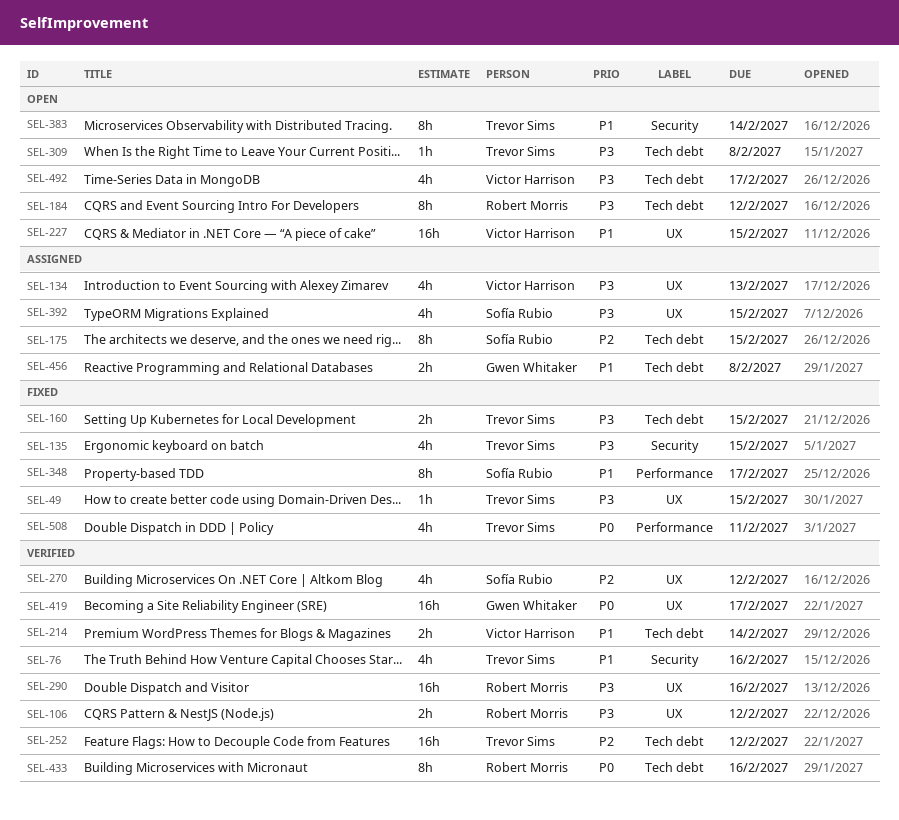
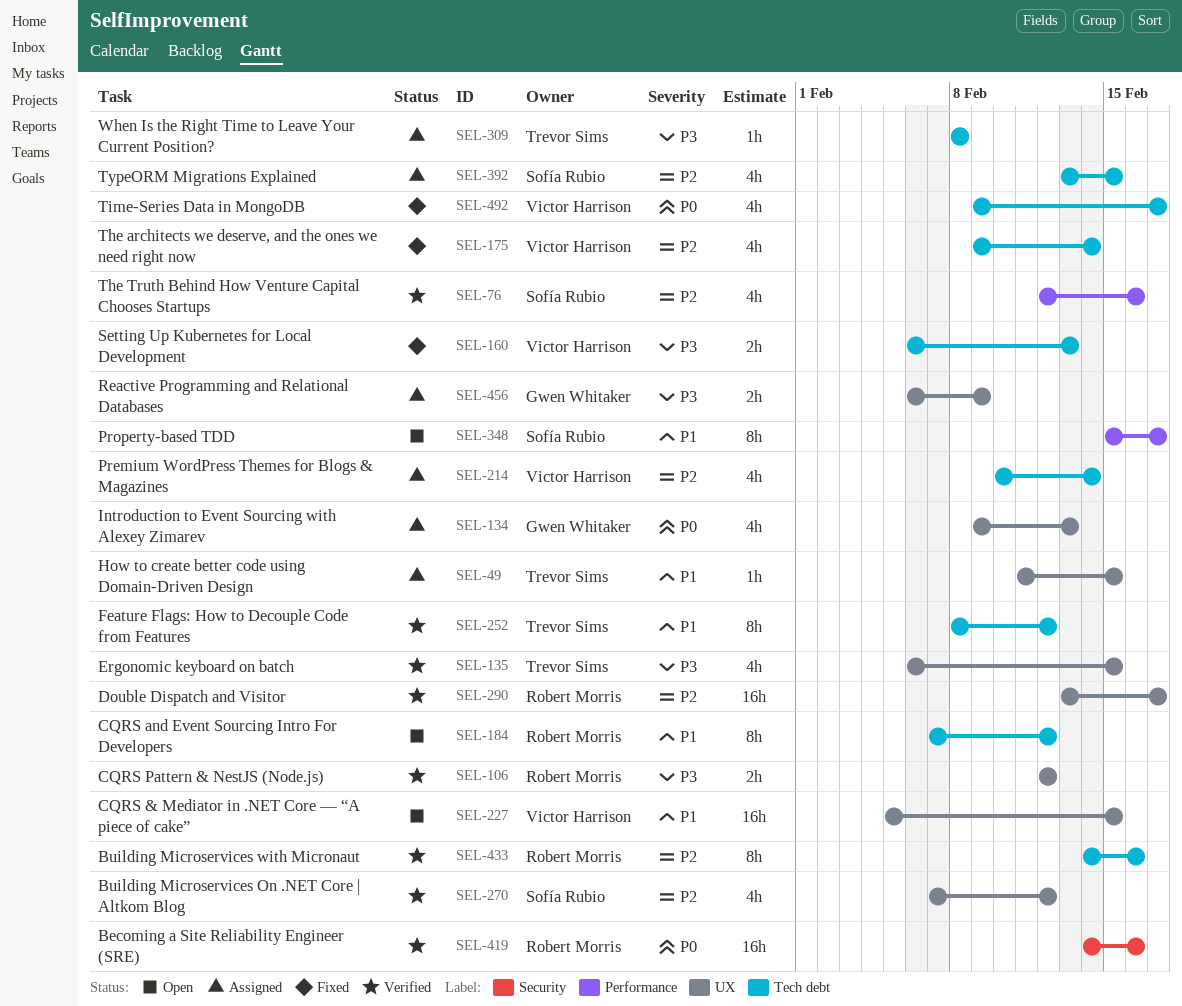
SEL-49, status: Fixed -> Assigned
SEL-49, priority: P3 -> P1
SEL-76, owner: Trevor Sims -> Sofía Rubio
SEL-76, priority: P1 -> P2
SEL-76, label: Security -> Performance
SEL-134, owner: Victor Harrison -> Gwen Whitaker
SEL-134, priority: P3 -> P0
SEL-135, status: Fixed -> Verified
SEL-135, label: Security -> UX
SEL-160, owner: Trevor Sims -> Victor Harrison
SEL-160, due: Feb 15 -> Feb 13
SEL-175, status: Assigned -> Fixed
SEL-175, owner: Sofía Rubio -> Victor Harrison
SEL-175, estimate: 8h -> 4h
SEL-175, due: Feb 15 -> Feb 14
SEL-184, priority: P3 -> P1
SEL-214, status: Verified -> Assigned
SEL-214, priority: P1 -> P2
SEL-214, estimate: 2h -> 4h
SEL-252, priority: P2 -> P1
SEL-252, estimate: 16h -> 8h
SEL-290, priority: P3 -> P2
SEL-290, due: Feb 16 -> Feb 17
SEL-309, status: Open -> Assigned
SEL-348, status: Fixed -> Open
SEL-383: present -> none
SEL-392, priority: P3 -> P2
SEL-392, label: UX -> Tech debt
SEL-419, owner: Gwen Whitaker -> Robert Morris
SEL-419, label: UX -> Security
SEL-419, due: Feb 17 -> Feb 16
SEL-433, priority: P0 -> P2
SEL-456, priority: P1 -> P3
SEL-456, label: Tech debt -> UX
SEL-456, due: Feb 8 -> Feb 9
SEL-492, status: Open -> Fixed
SEL-492, priority: P3 -> P0
SEL-508: present -> none

